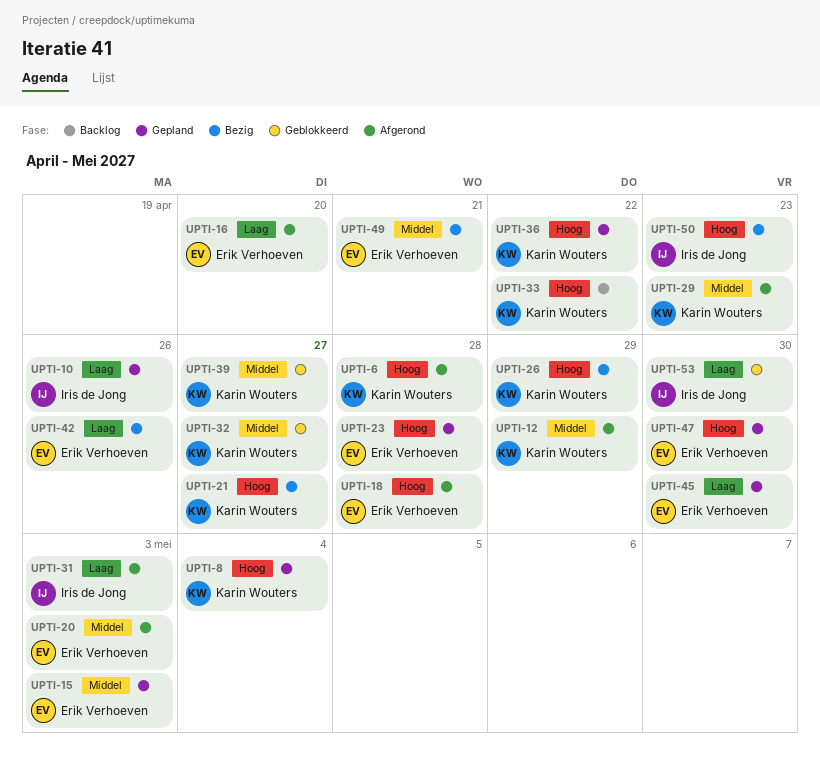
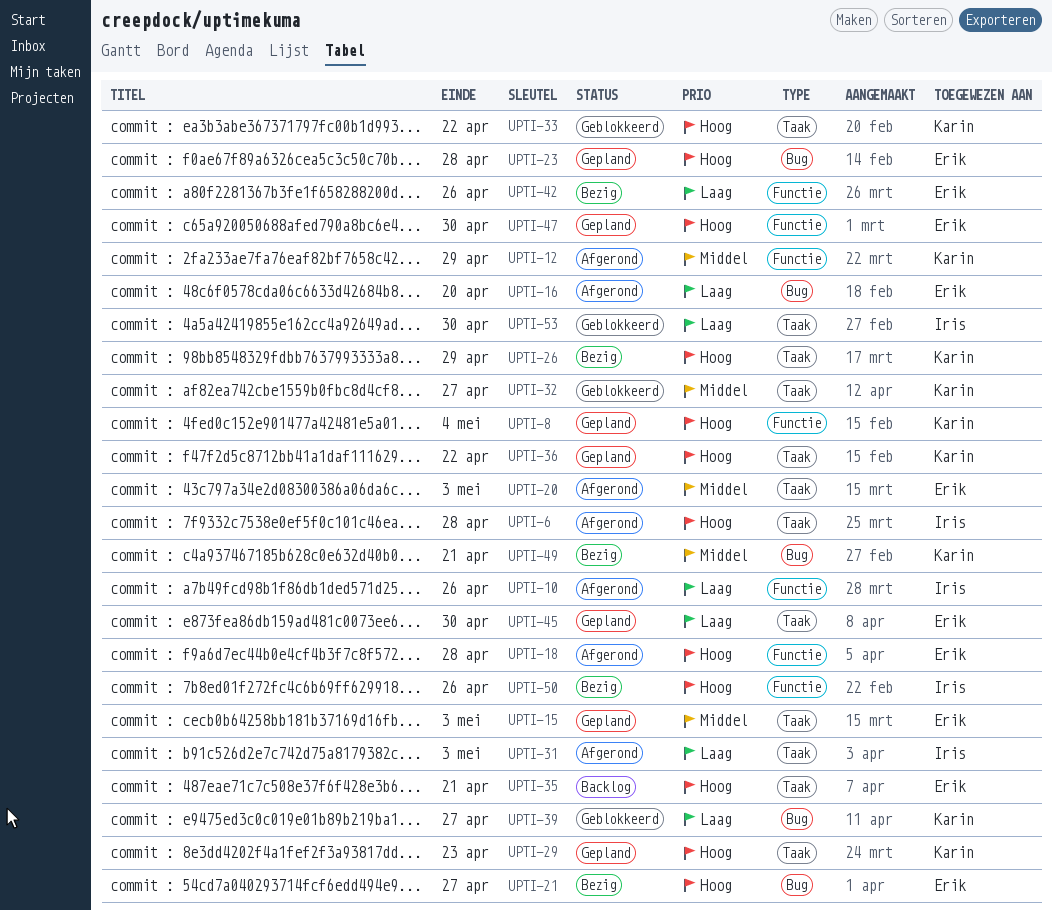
UPTI-6, owner: Karin Wouters -> Iris de Jong
UPTI-10, status: Gepland -> Afgerond
UPTI-21, owner: Karin Wouters -> Erik Verhoeven
UPTI-29, status: Afgerond -> Gepland
UPTI-29, priority: Middel -> Hoog
UPTI-33, status: Backlog -> Geblokkeerd
UPTI-35: none -> present
UPTI-39, priority: Middel -> Laag
UPTI-49, owner: Erik Verhoeven -> Karin Wouters
UPTI-50, due: Apr 23 -> Apr 26

